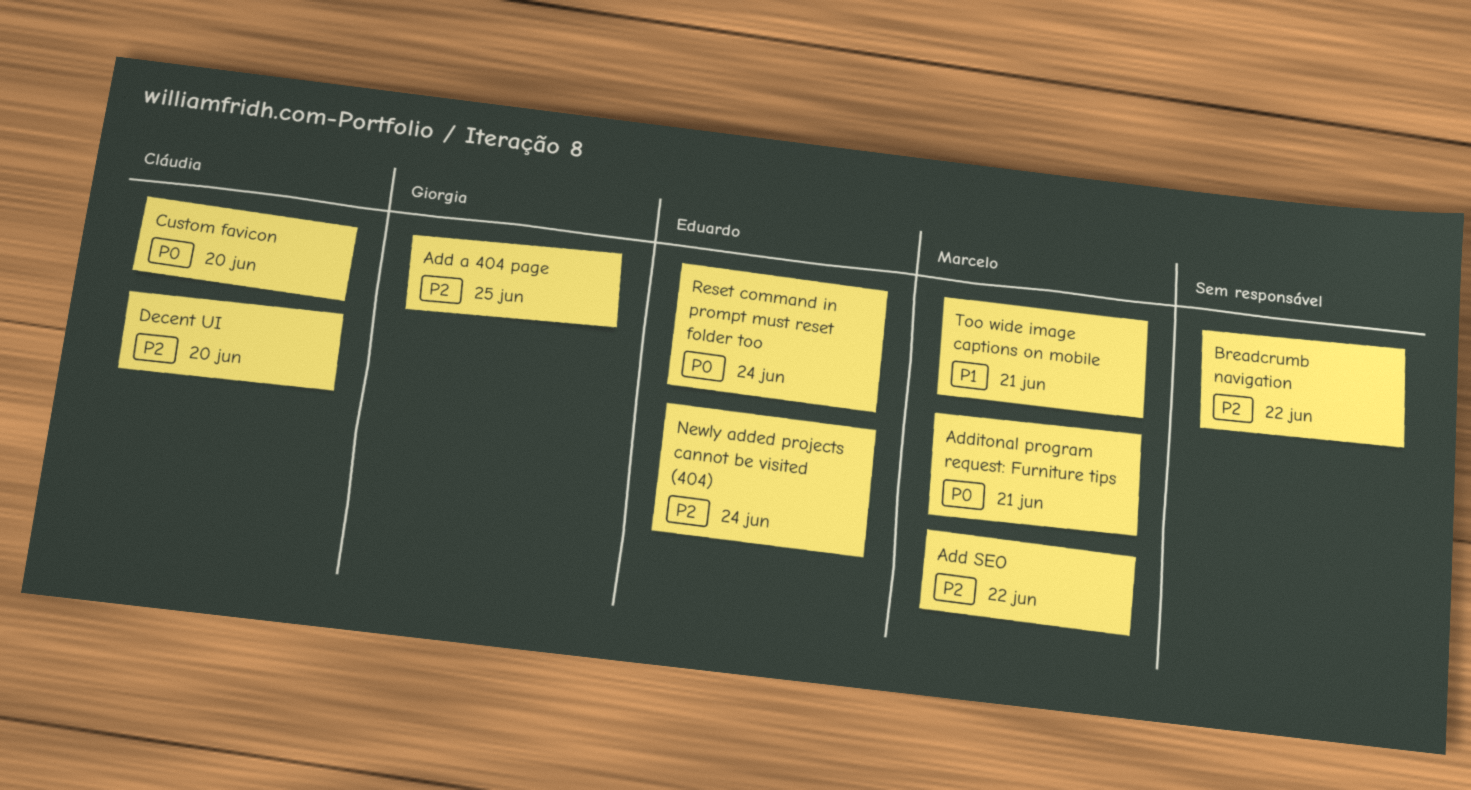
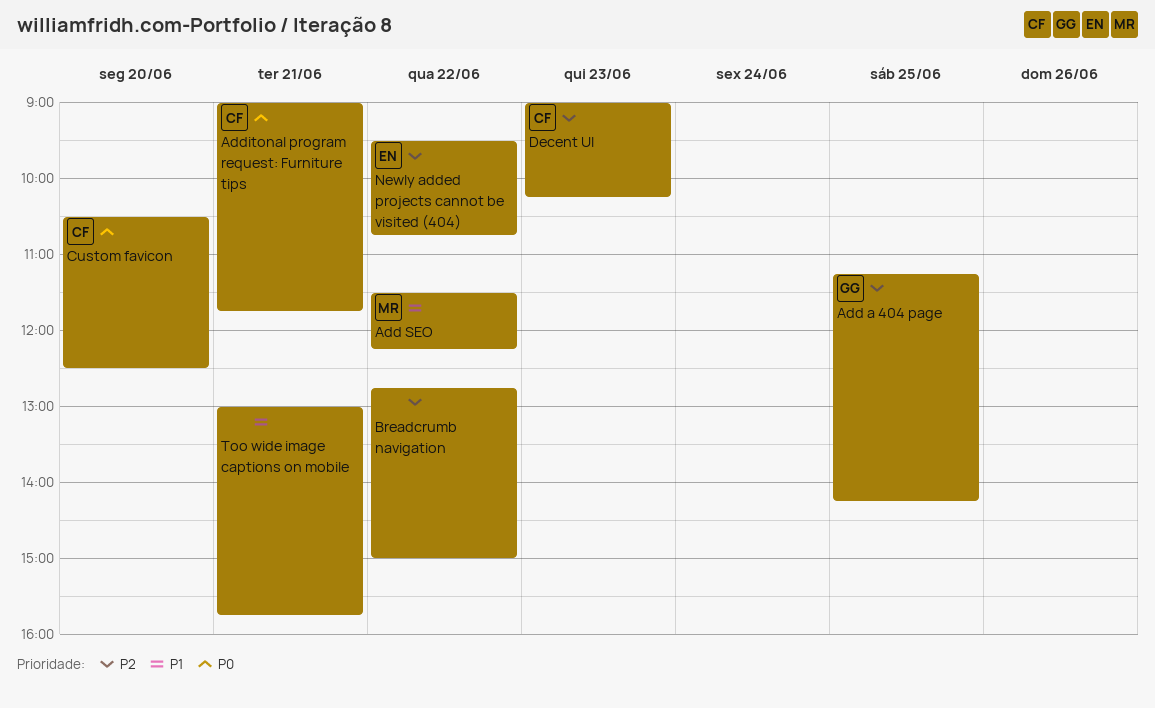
Add SEO, priority: P2 -> P1
Additonal program request: Furniture tips, owner: Marcelo -> Cláudia
Decent UI, day: Jun 20 -> Jun 23
Newly added projects cannot be visited (404), day: Jun 24 -> Jun 22
Reset command in prompt must reset folder too: present -> none
Too wide image captions on mobile, owner: Marcelo -> none

